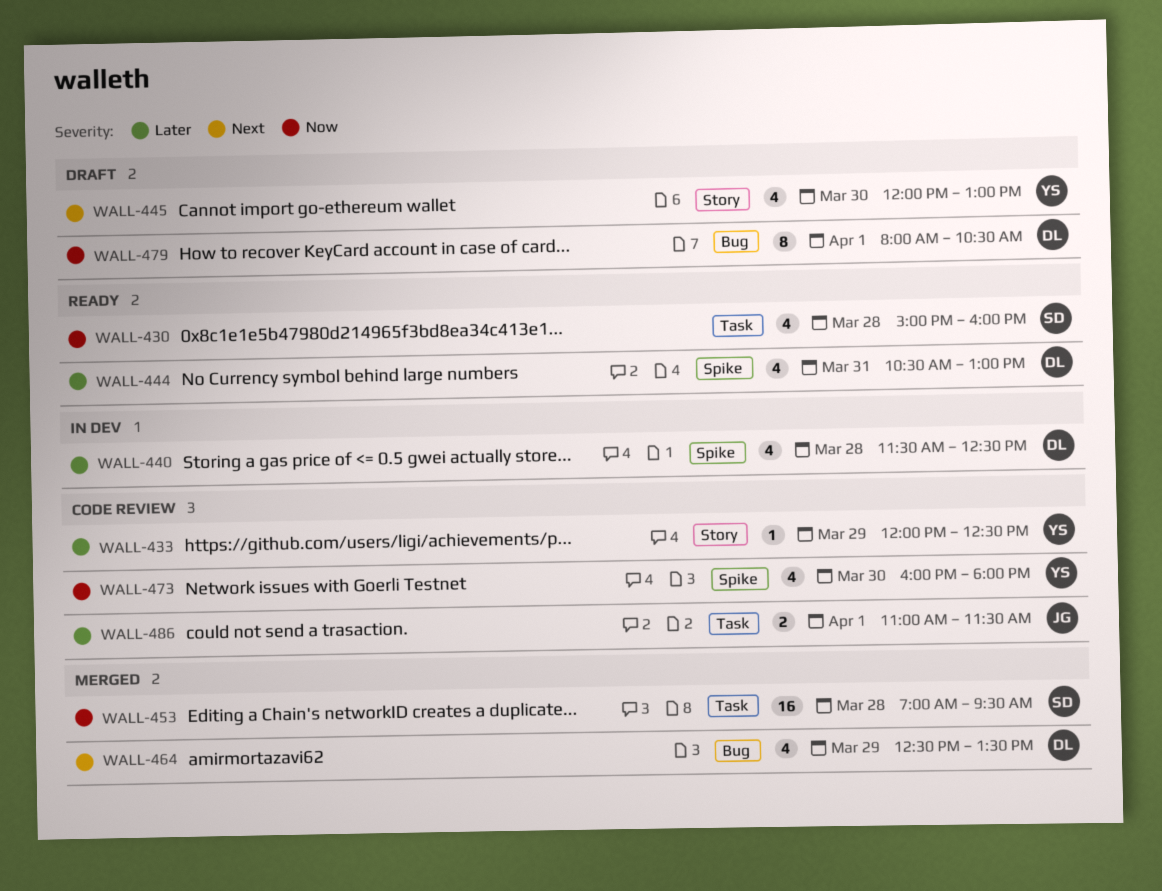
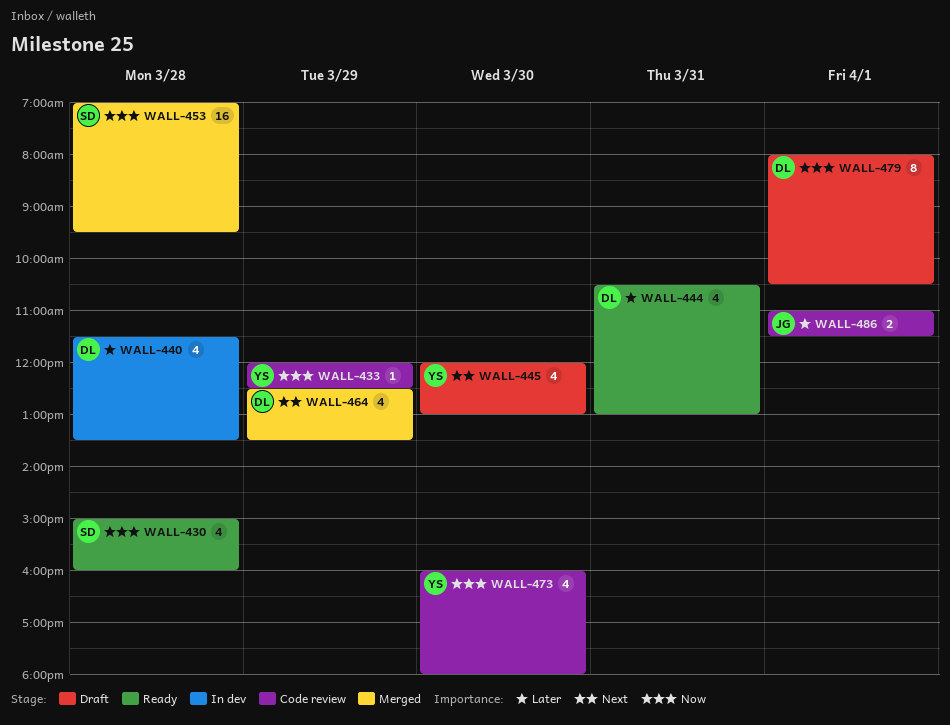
WALL-433, priority: Later -> Now
WALL-440, ends: 12:30 -> 13:30

